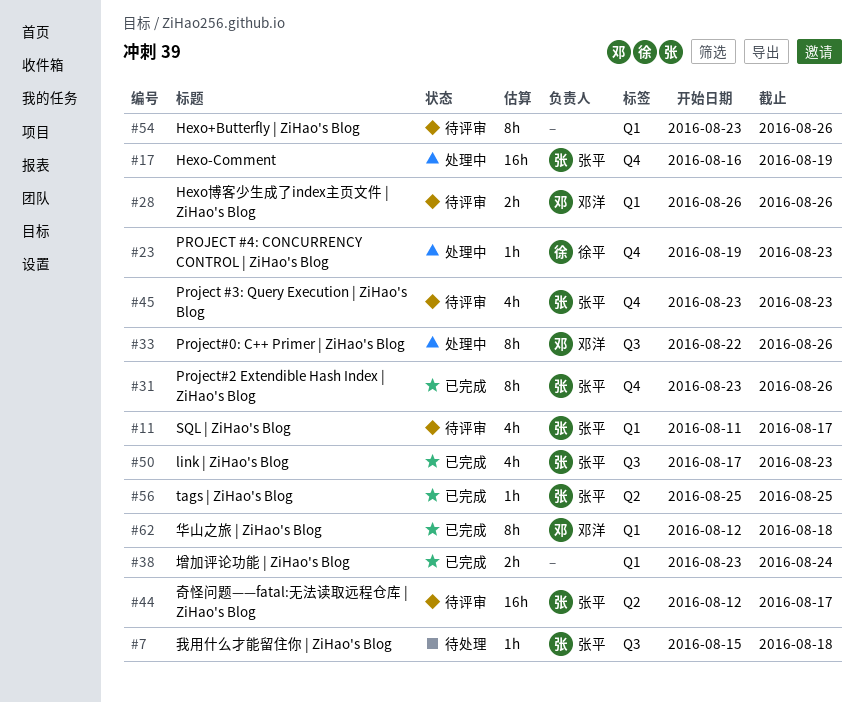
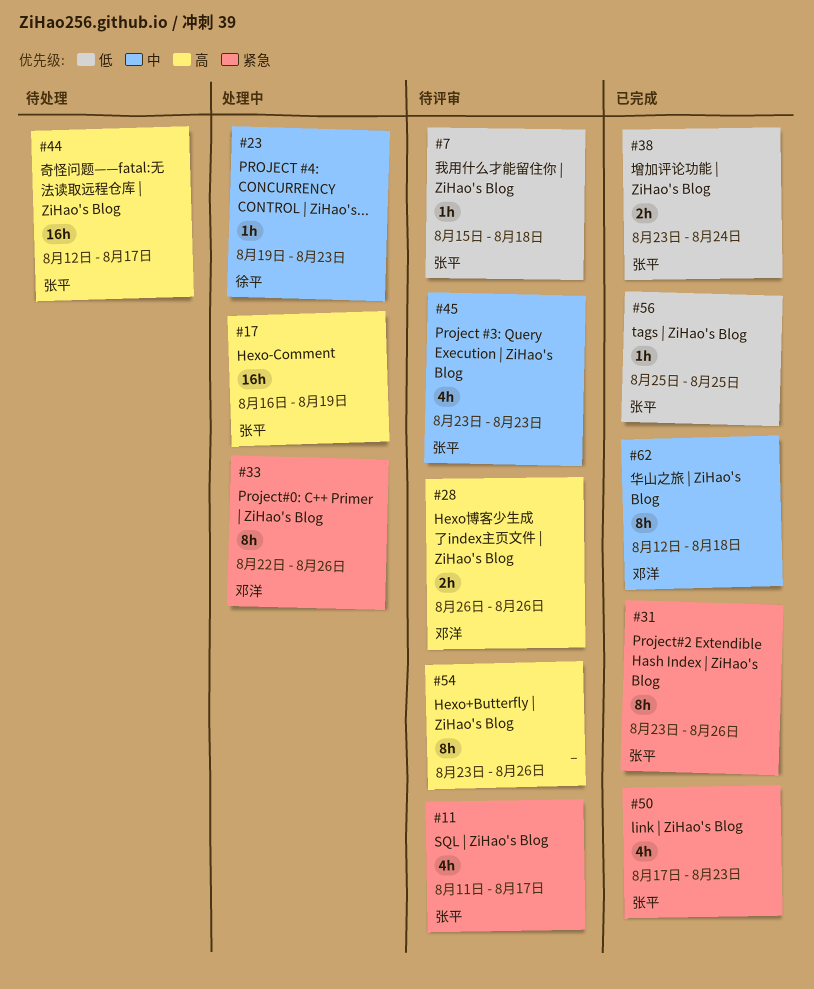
#7, status: 待处理 -> 待评审
#38, owner: none -> 张平
#44, status: 待评审 -> 待处理

